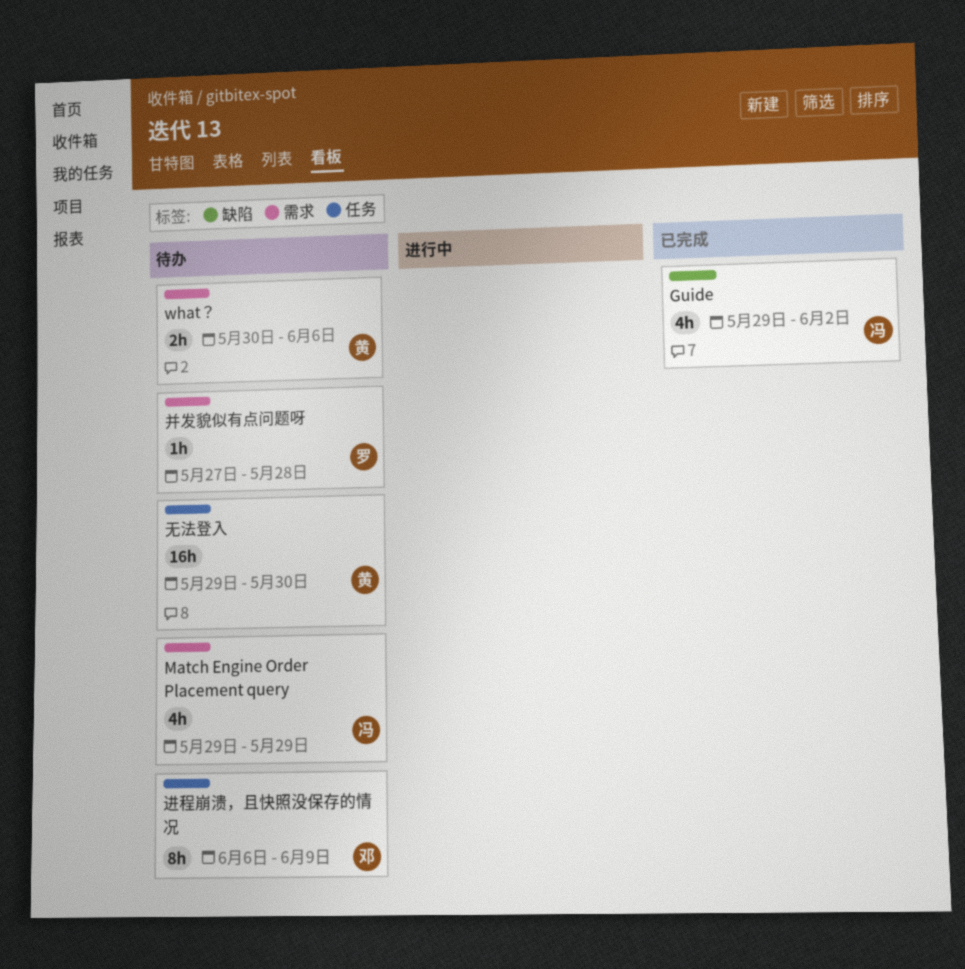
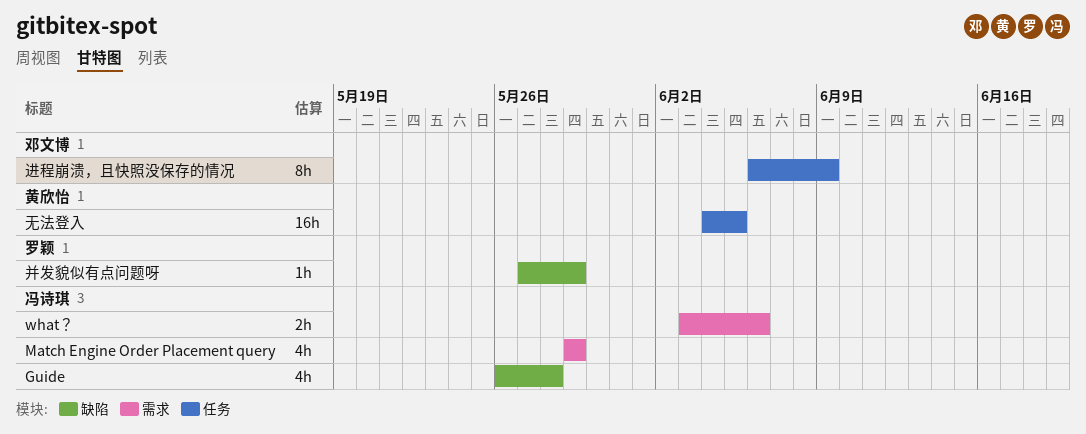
Guide, start: May 29 -> May 26
Guide, due: Jun 2 -> May 28
what？, owner: 黄欣怡 -> 冯诗琪
what？, start: May 30 -> Jun 3
并发貌似有点问题呀, label: 需求 -> 缺陷
并发貌似有点问题呀, due: May 28 -> May 29
无法登入, start: May 29 -> Jun 4
无法登入, due: May 30 -> Jun 5

